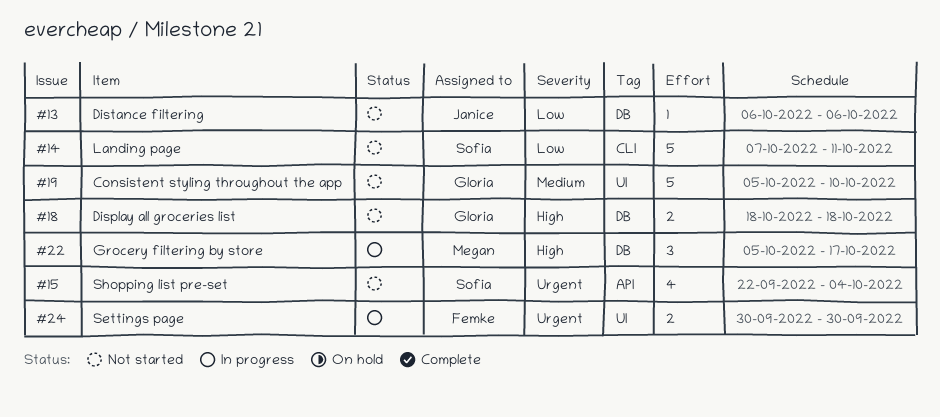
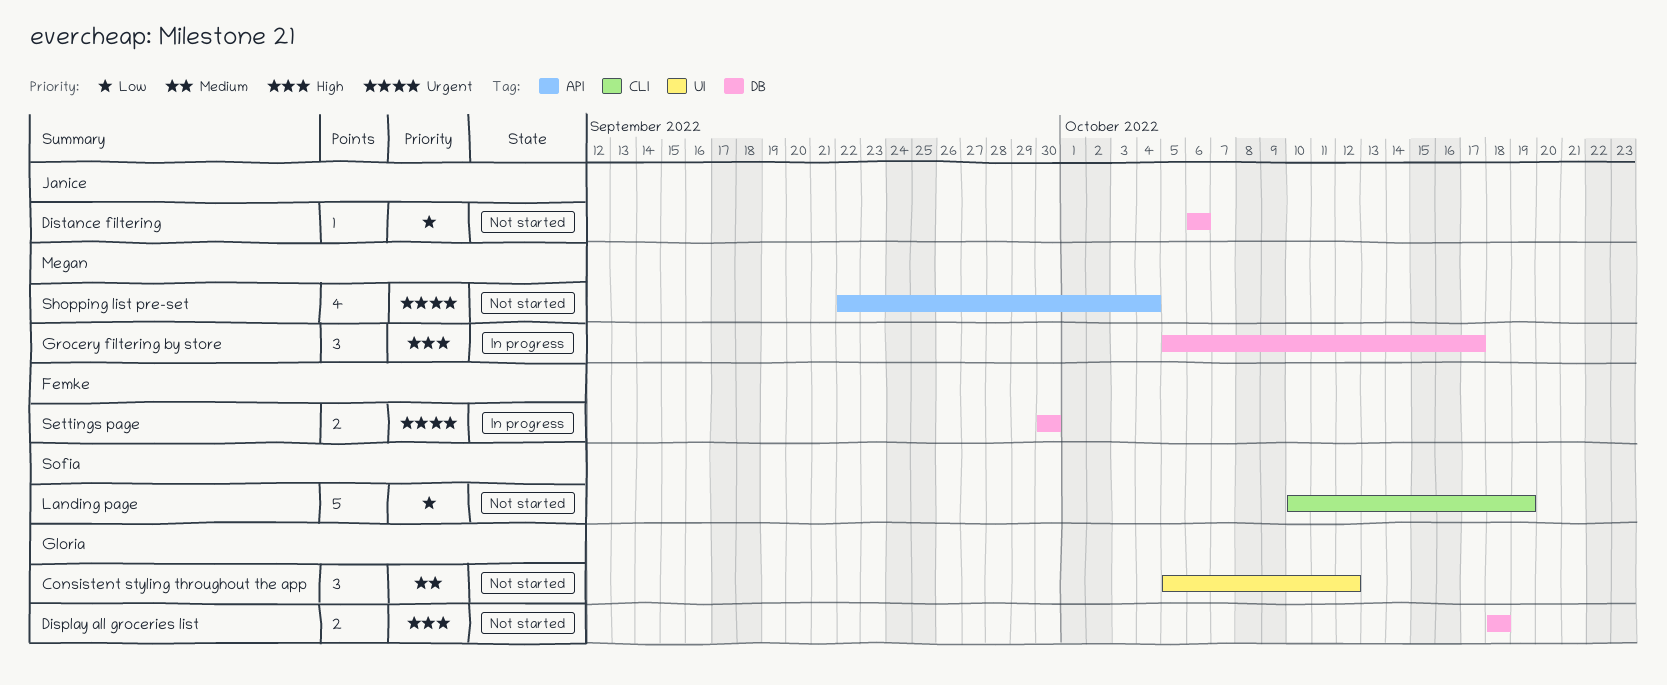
Consistent styling throughout the app, estimate: 5 -> 3
Consistent styling throughout the app, due: Oct 10 -> Oct 12
Landing page, start: Oct 7 -> Oct 10
Landing page, due: Oct 11 -> Oct 19
Settings page, label: UI -> DB
Shopping list pre-set, owner: Sofia -> Megan

